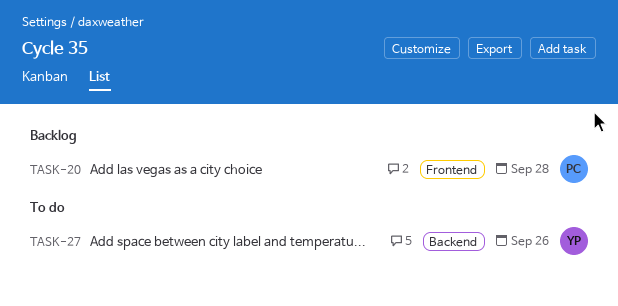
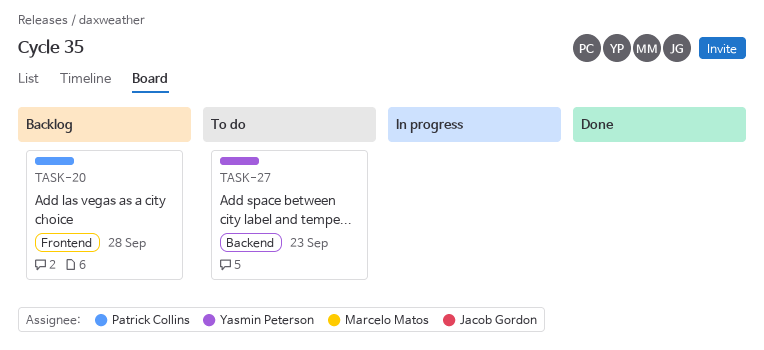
TASK-27, due: Sep 26 -> Sep 23

